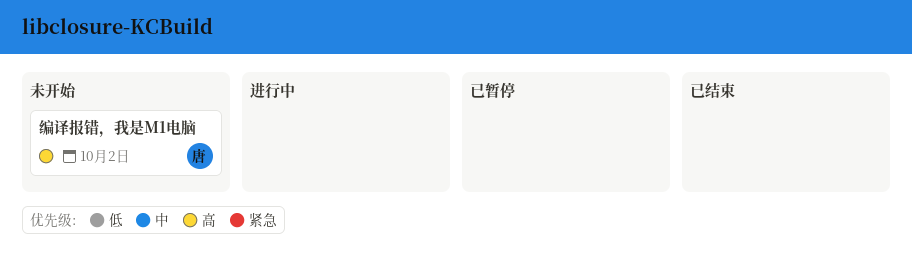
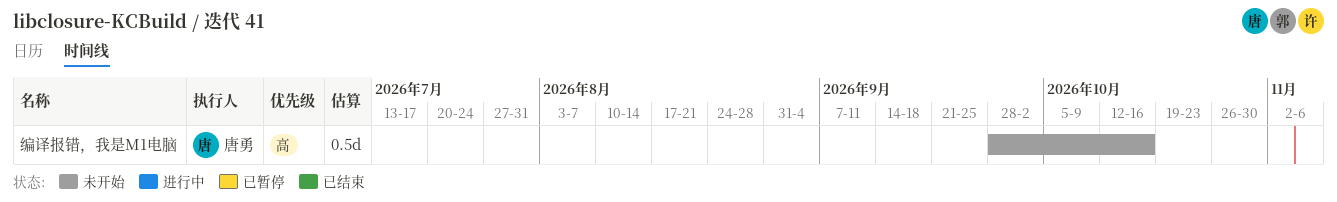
编译报错，我是M1电脑, due: Oct 2 -> Oct 16

